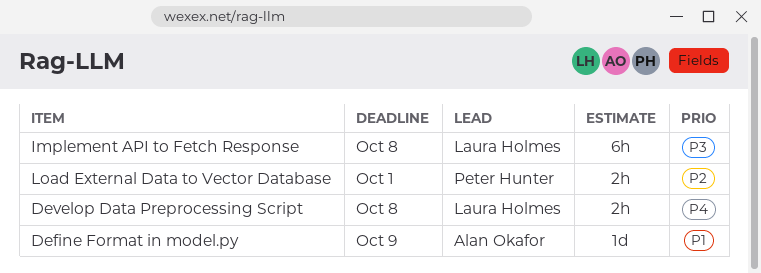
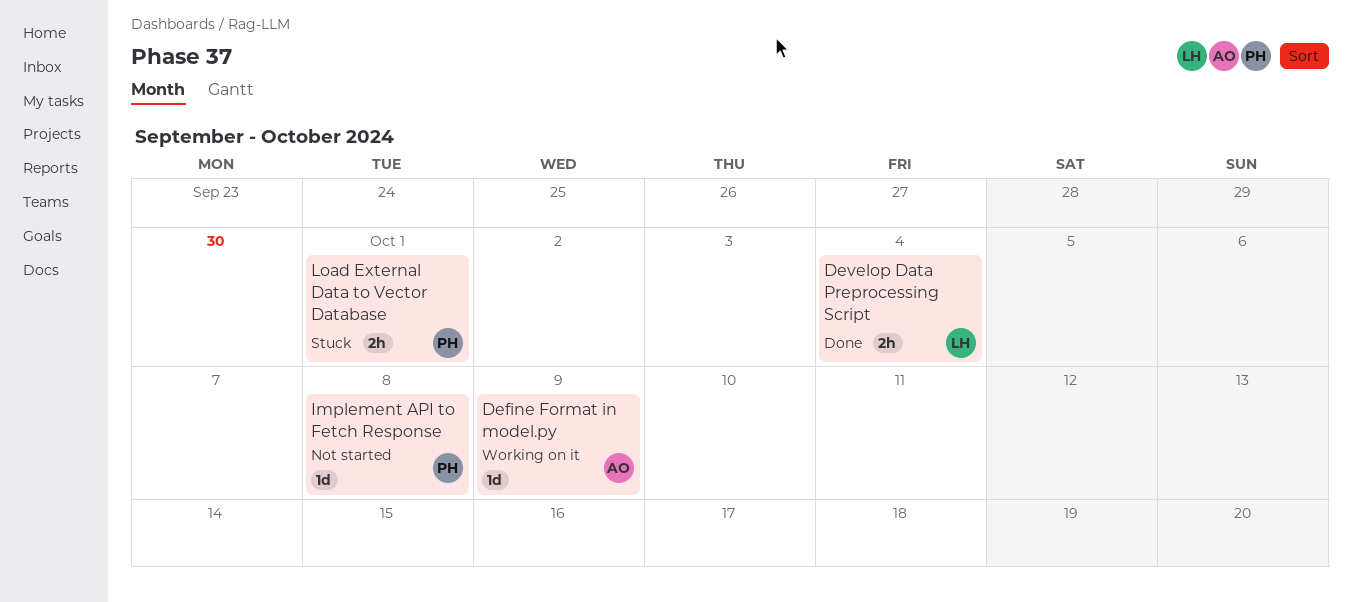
Develop Data Preprocessing Script, due: Oct 8 -> Oct 4
Implement API to Fetch Response, owner: Laura Holmes -> Peter Hunter
Implement API to Fetch Response, estimate: 6h -> 1d

